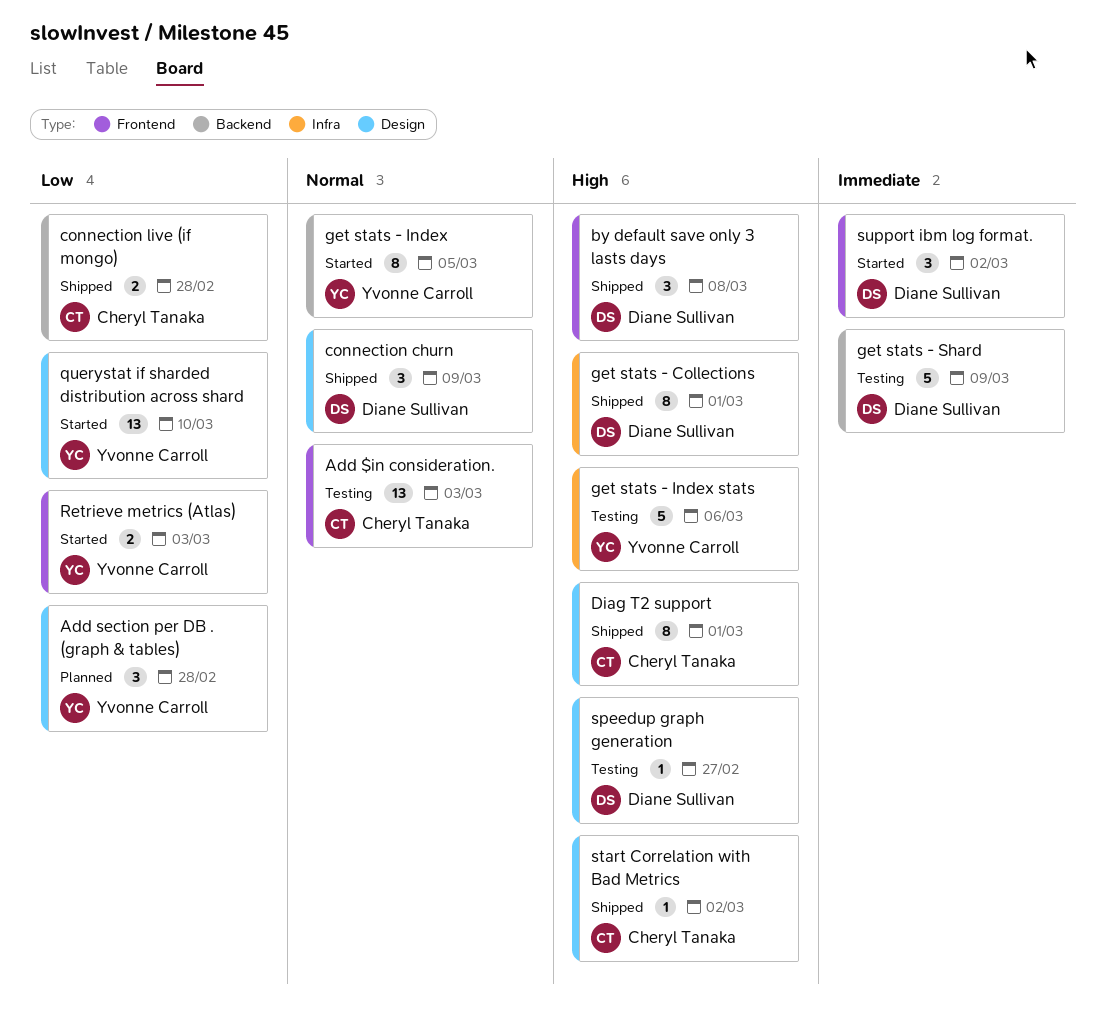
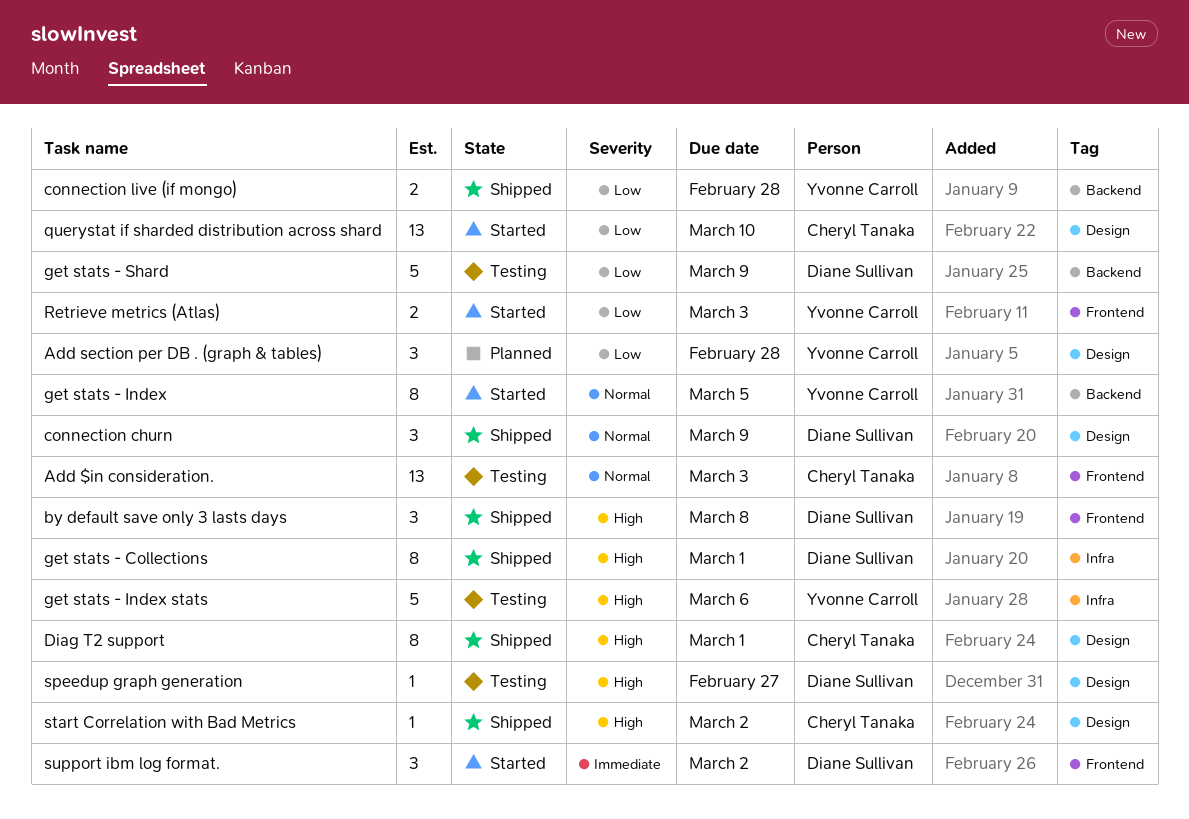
connection live (if mongo), owner: Cheryl Tanaka -> Yvonne Carroll
get stats - Shard, priority: Immediate -> Low
querystat if sharded distribution across shard, owner: Yvonne Carroll -> Cheryl Tanaka

